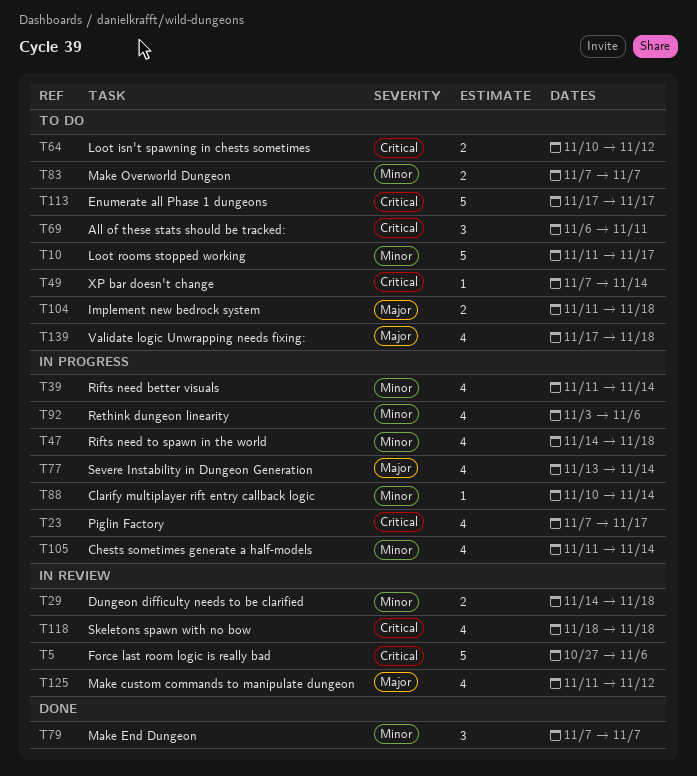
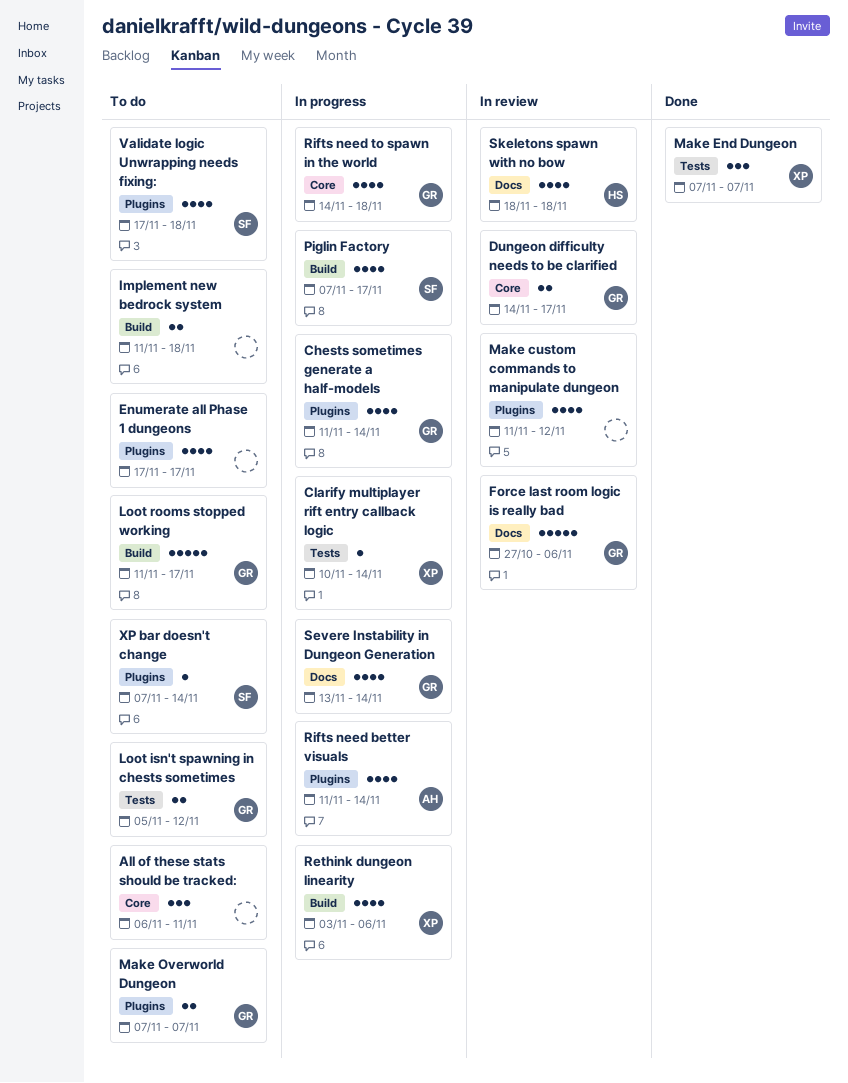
Dungeon difficulty needs to be clarified, due: Nov 18 -> Nov 17
Enumerate all Phase 1 dungeons, estimate: 5 -> 4
Loot isn't spawning in chests sometimes, start: Nov 10 -> Nov 5

